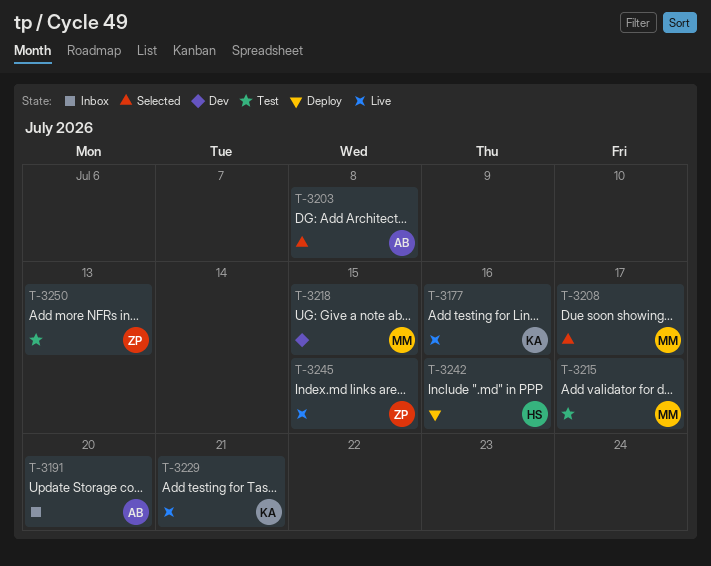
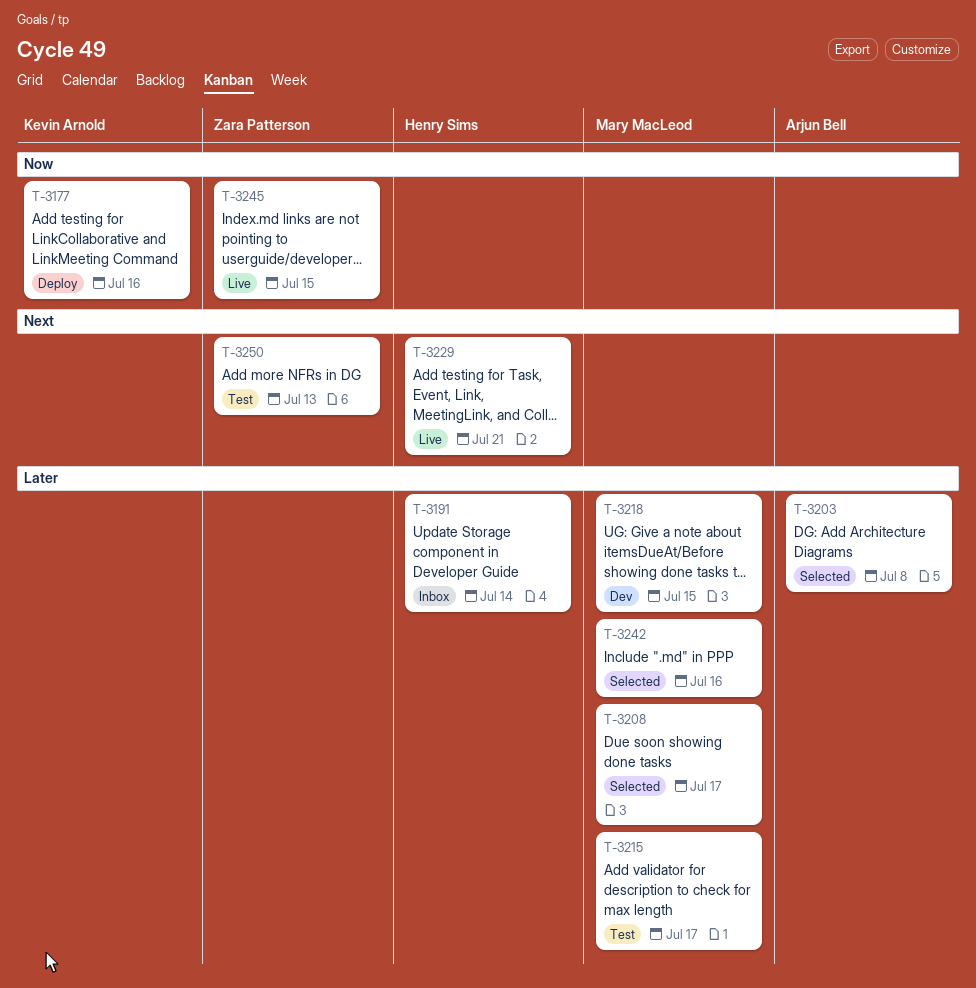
T-3177, status: Live -> Deploy
T-3191, owner: Arjun Bell -> Henry Sims
T-3191, due: Jul 20 -> Jul 14
T-3229, owner: Kevin Arnold -> Henry Sims
T-3242, status: Deploy -> Selected
T-3242, owner: Henry Sims -> Mary MacLeod

